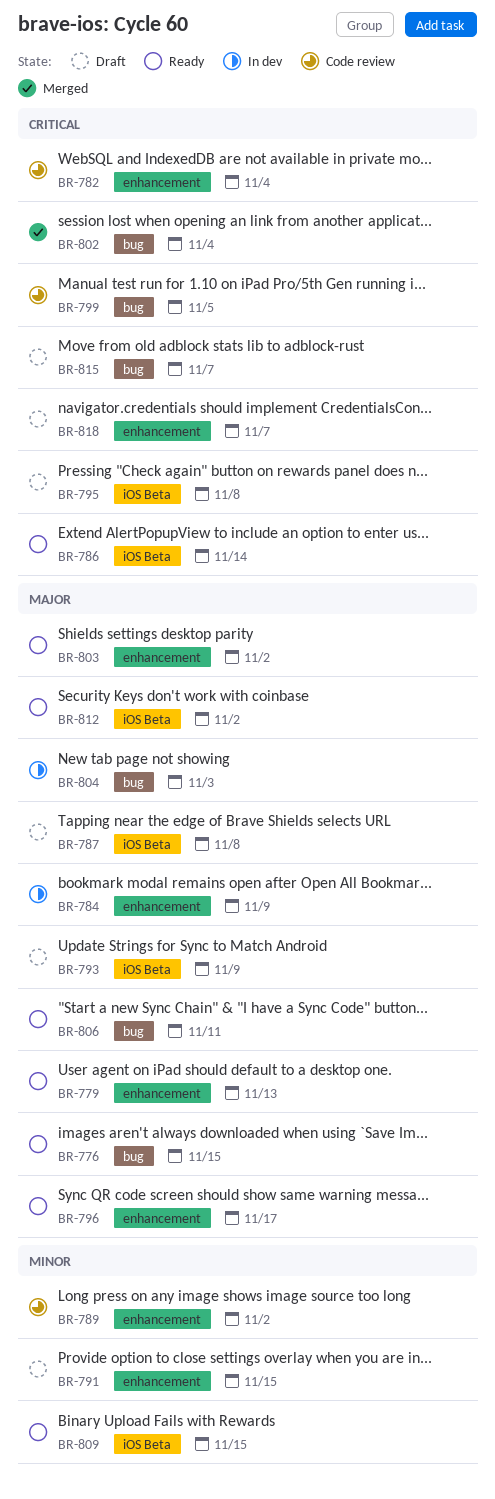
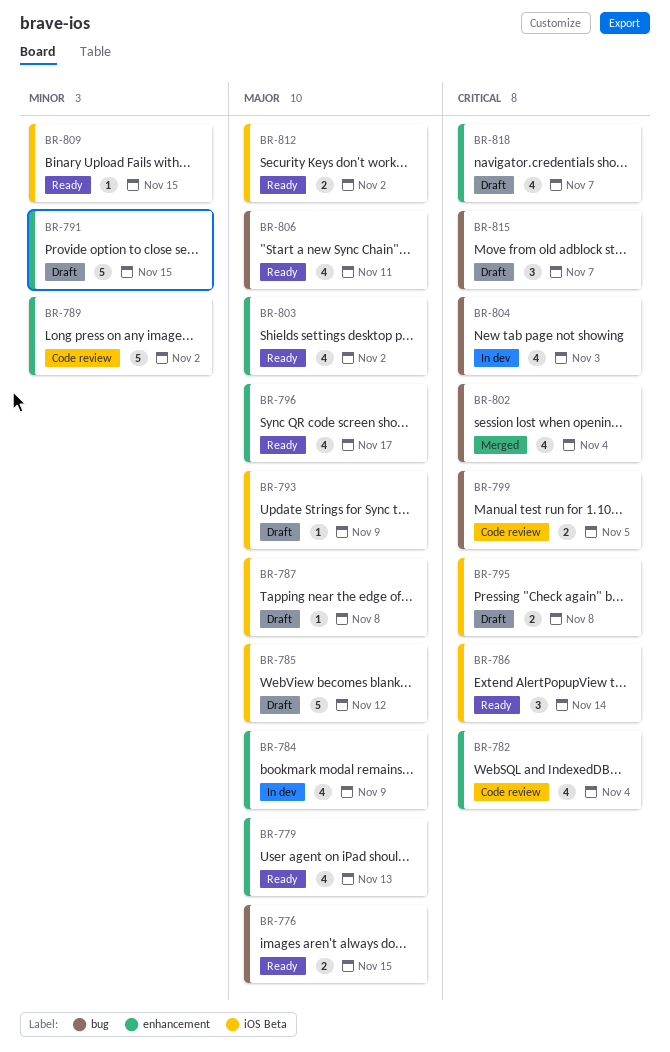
BR-785: none -> present
BR-804, priority: Major -> Critical

